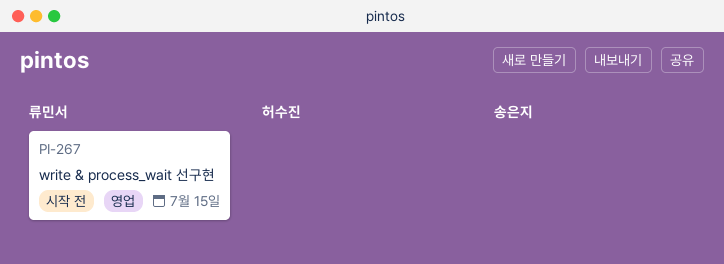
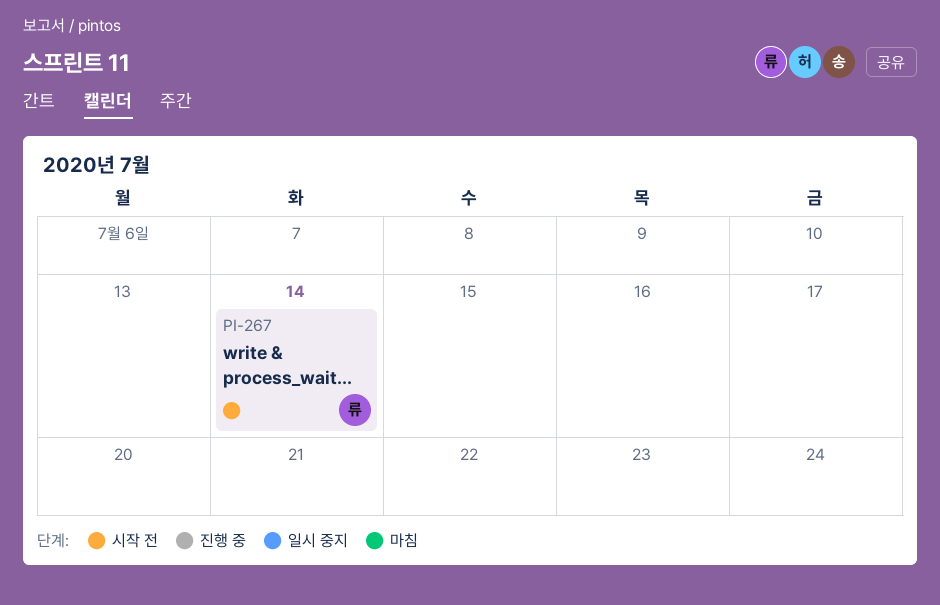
PI-267, due: Jul 15 -> Jul 14

